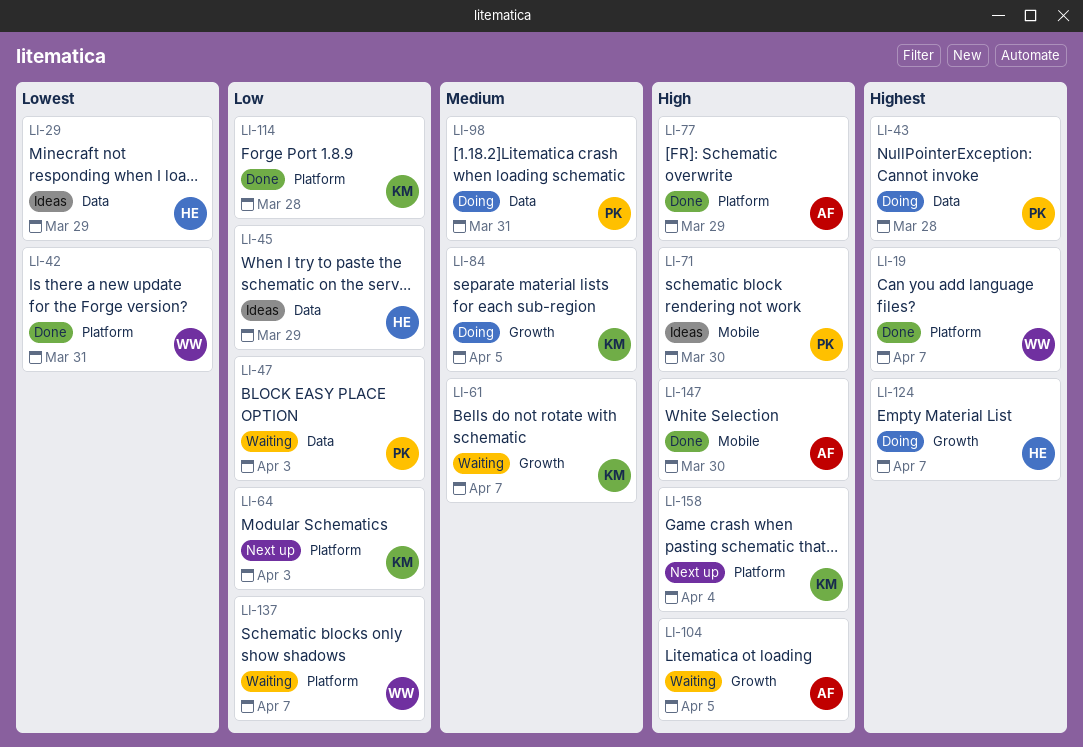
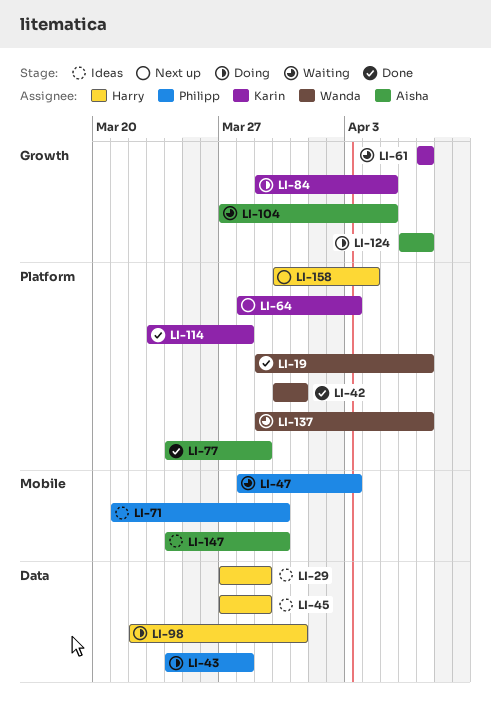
LI-47, label: Data -> Mobile
LI-98, owner: Philipp -> Harry
LI-124, owner: Harry -> Aisha
LI-147, status: Done -> Ideas
LI-158, owner: Karin -> Harry

